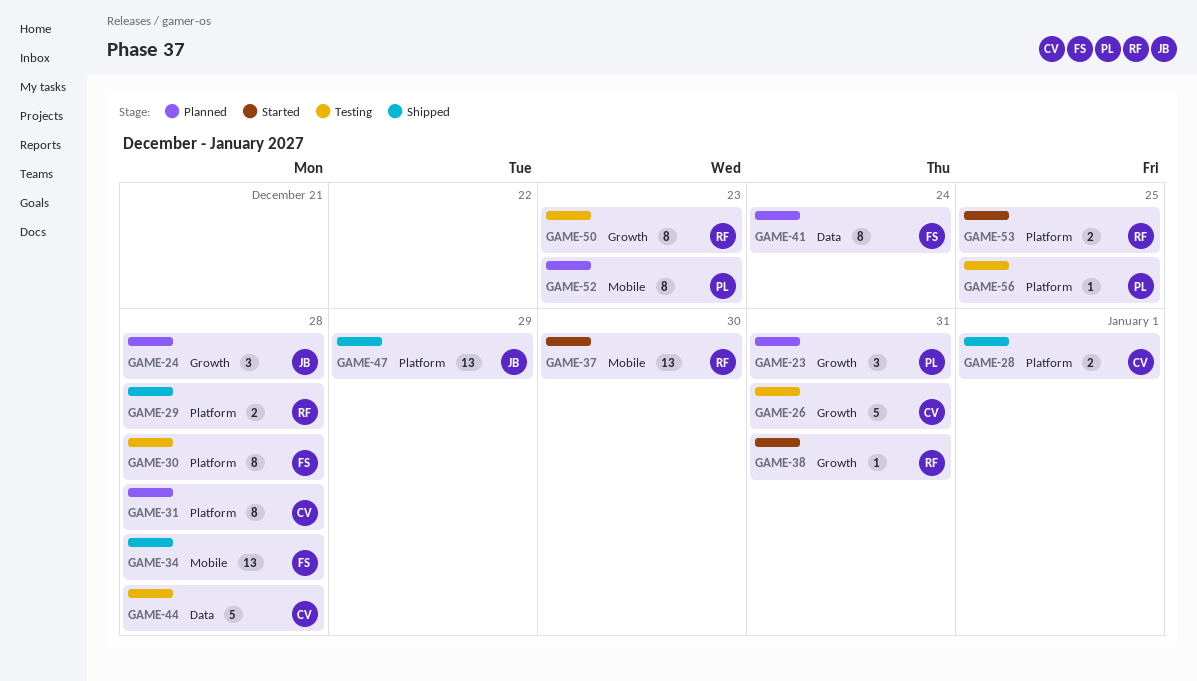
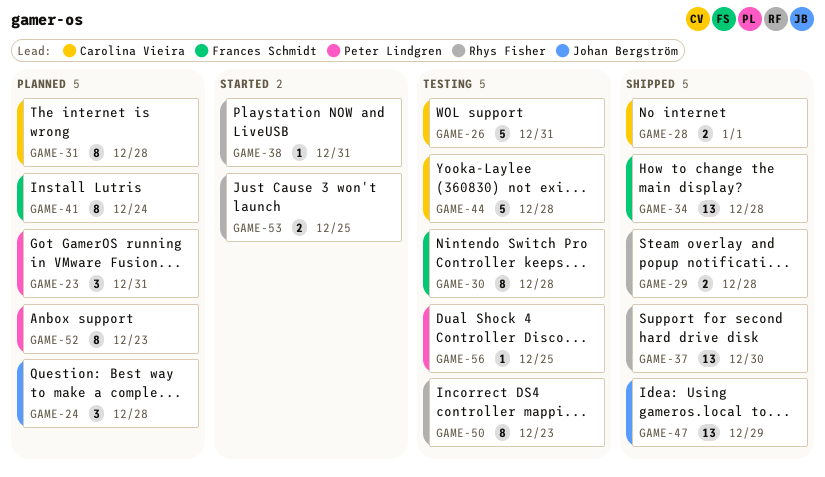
GAME-37, status: Started -> Shipped

